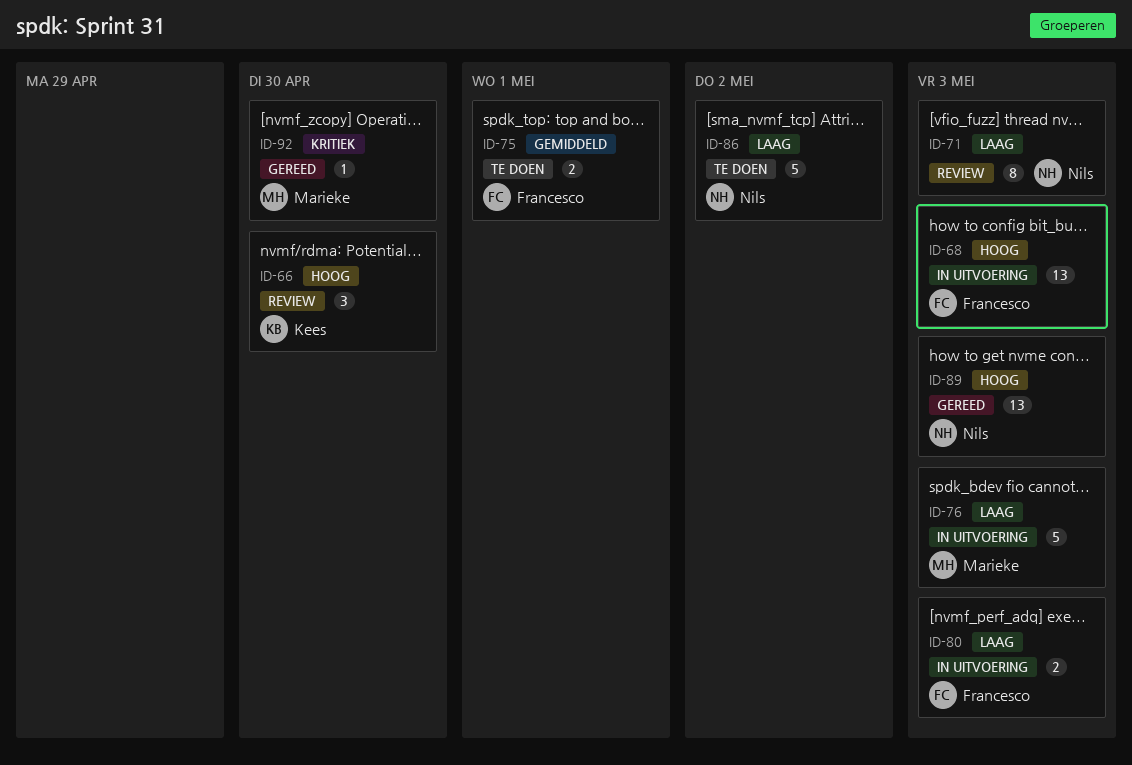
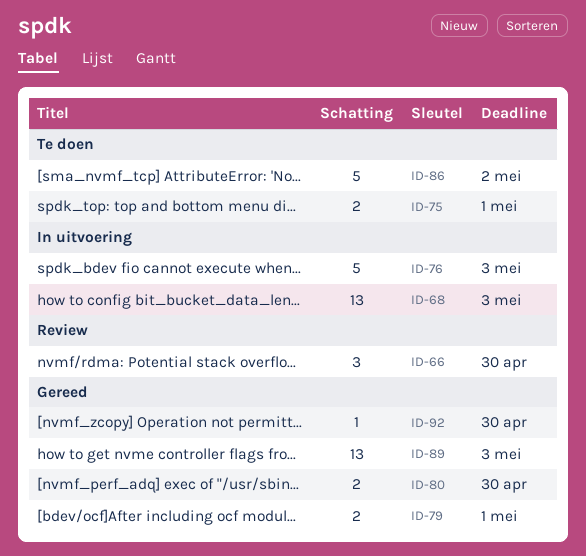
ID-71: present -> none
ID-79: none -> present
ID-80, status: In uitvoering -> Gereed
ID-80, due: May 3 -> Apr 30

